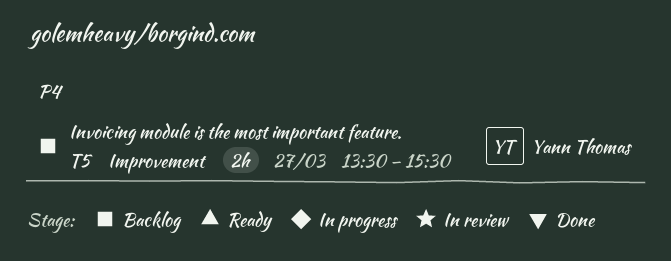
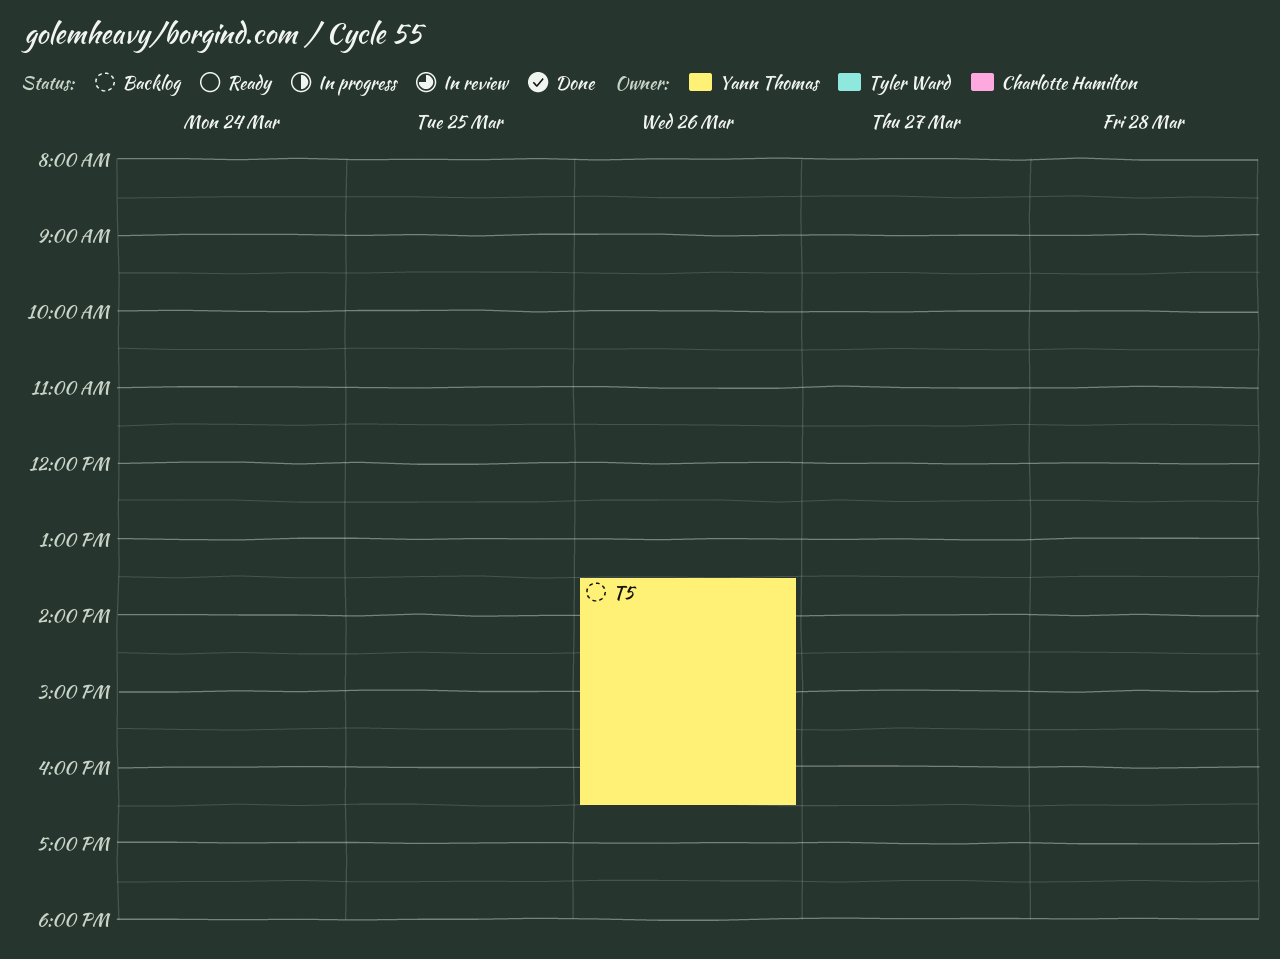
T5, day: Mar 27 -> Mar 26
T5, ends: 15:30 -> 16:30

